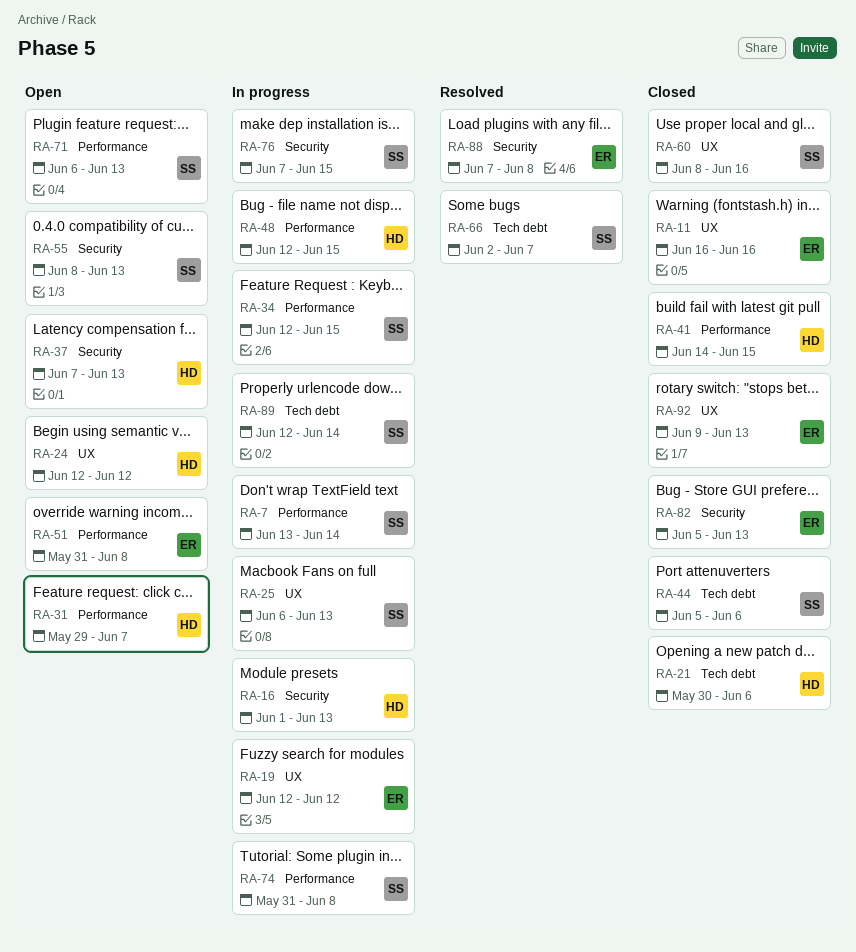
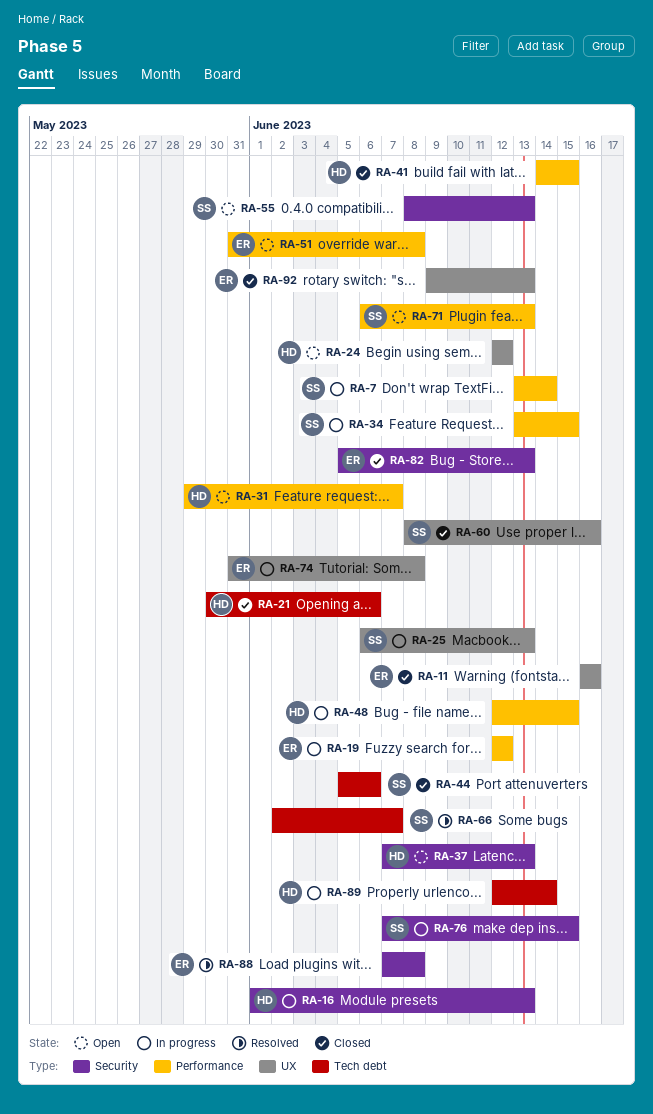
RA-19, label: UX -> Performance
RA-34, start: Jun 12 -> Jun 13
RA-74, owner: SS -> ER
RA-74, label: Performance -> UX
RA-89, owner: SS -> HD

